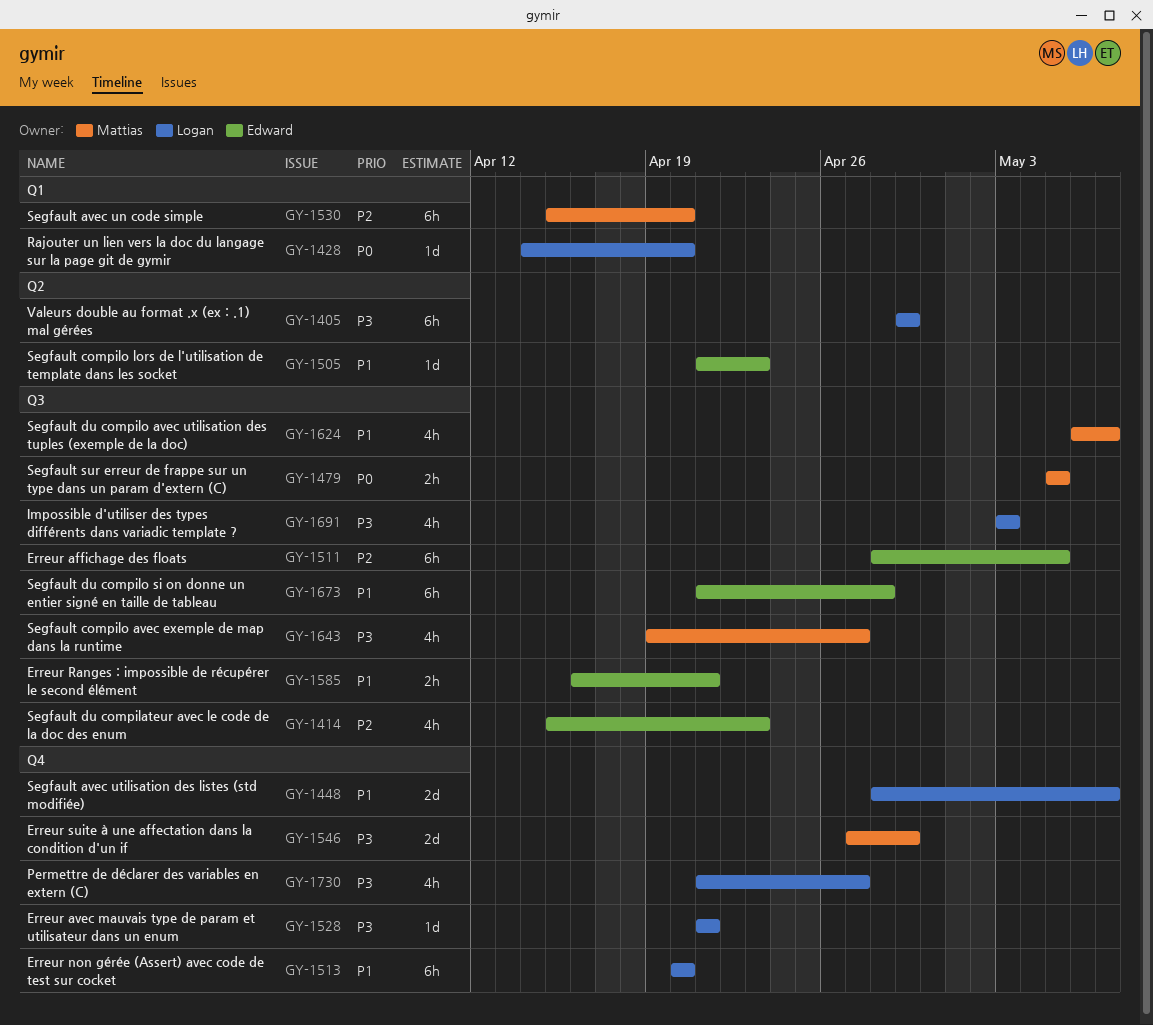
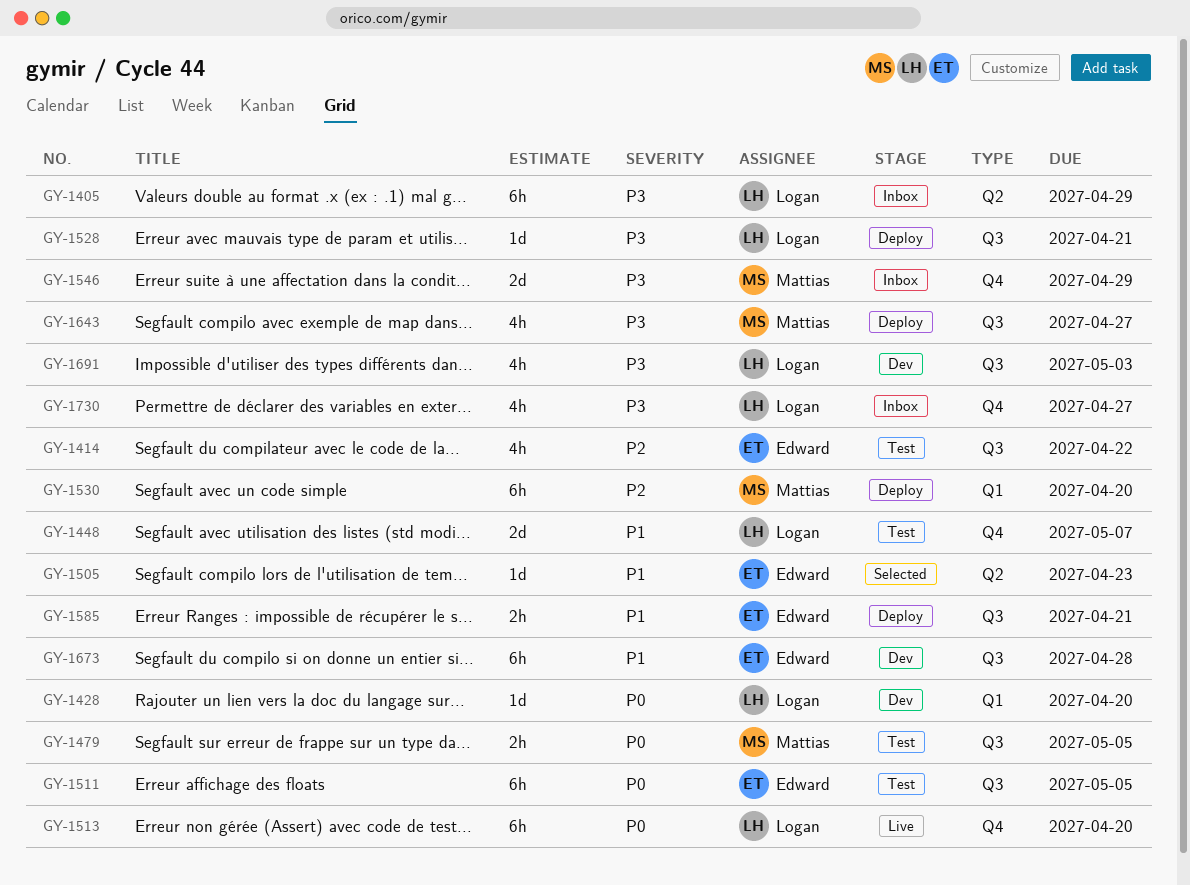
GY-1414, due: Apr 23 -> Apr 22
GY-1511, priority: P2 -> P0
GY-1513, priority: P1 -> P0
GY-1528, label: Q4 -> Q3
GY-1624: present -> none

